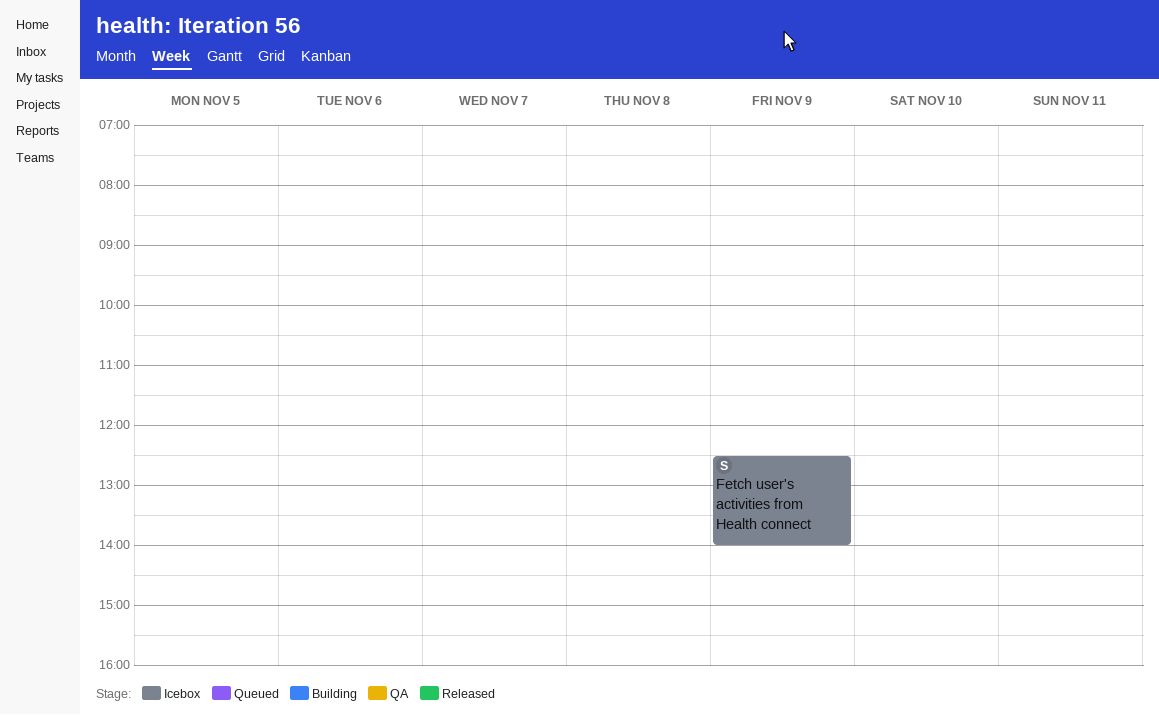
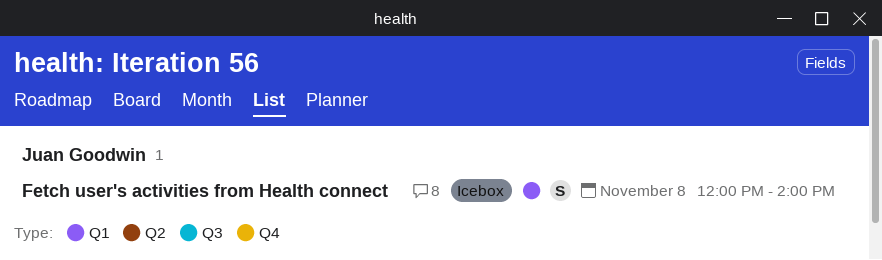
Fetch user's activities from Health connect, day: Nov 9 -> Nov 8
Fetch user's activities from Health connect, begins: 12:30 -> 12:00

